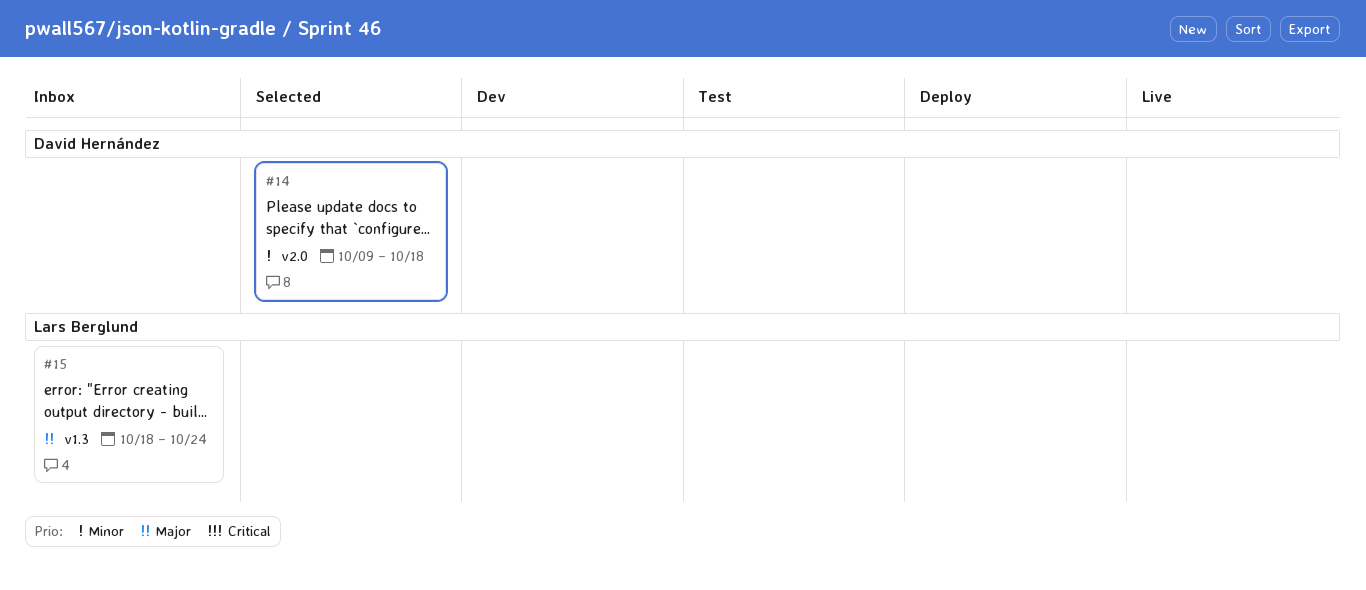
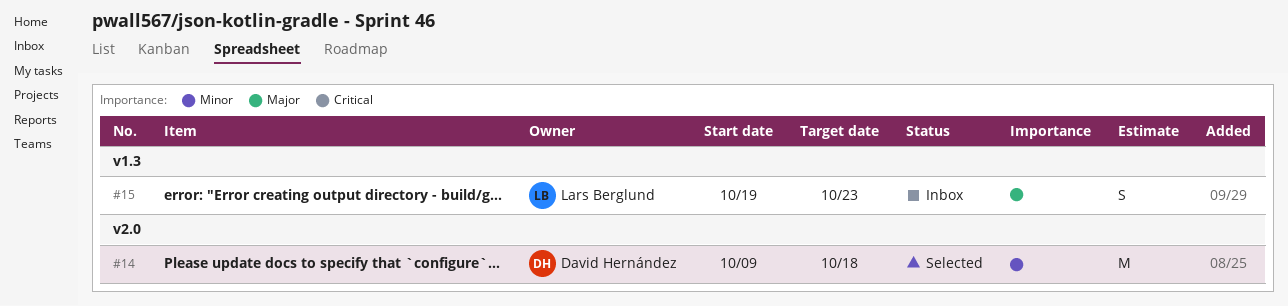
#15, start: Oct 18 -> Oct 19
#15, due: Oct 24 -> Oct 23

